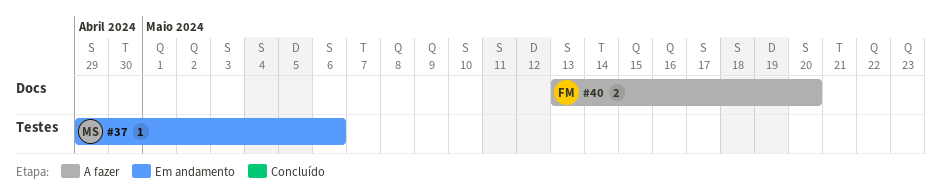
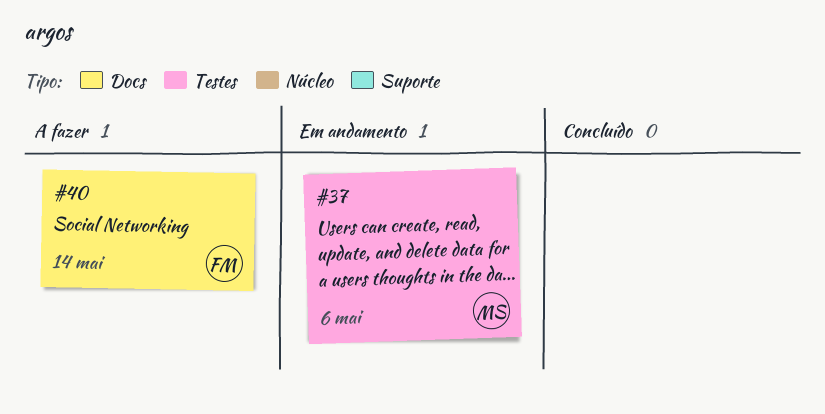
#40, due: May 20 -> May 14

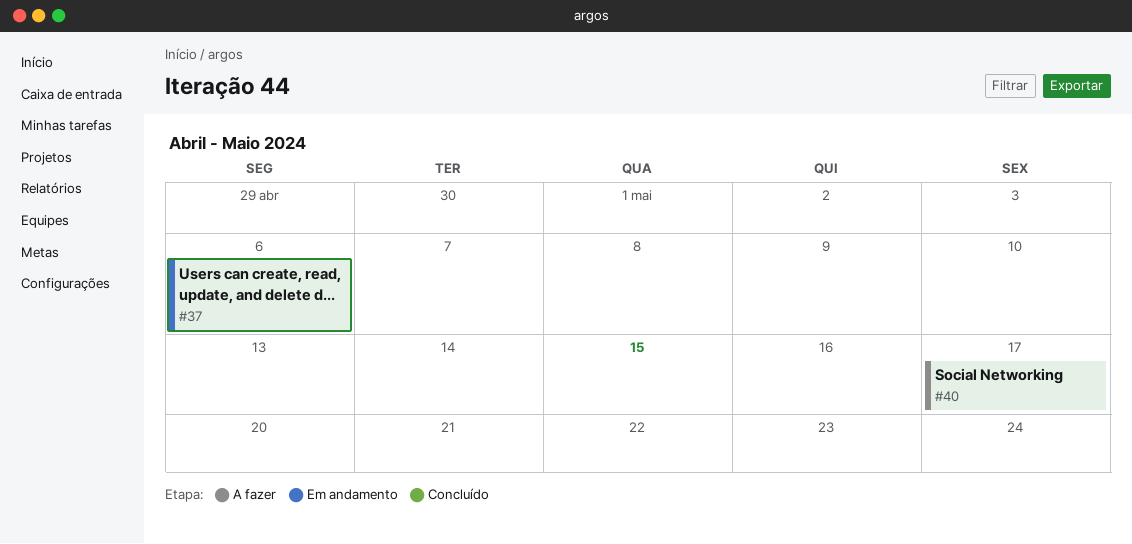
#40, due: May 14 -> May 17

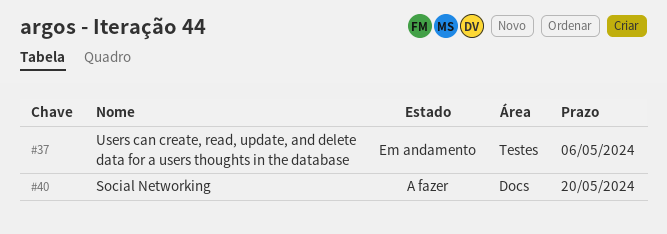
#40, due: May 17 -> May 20

